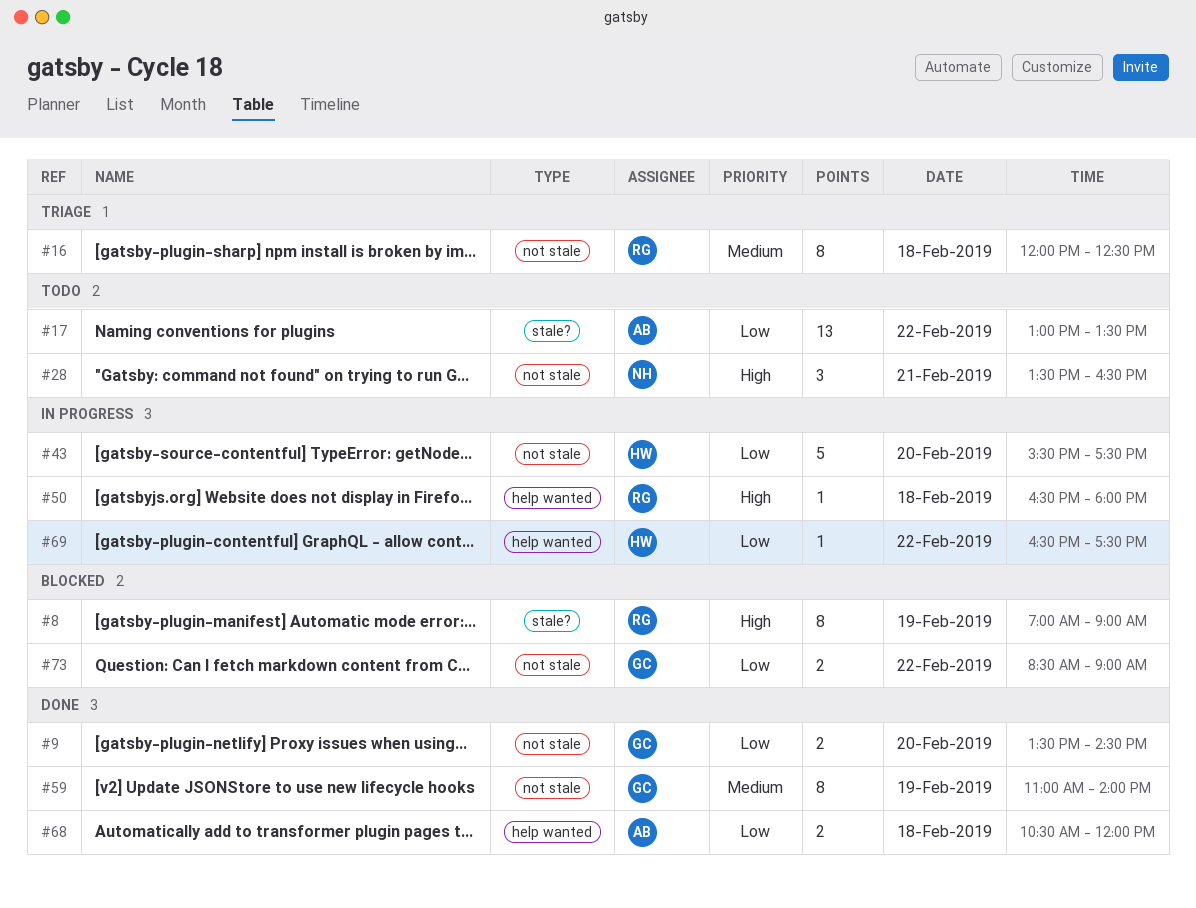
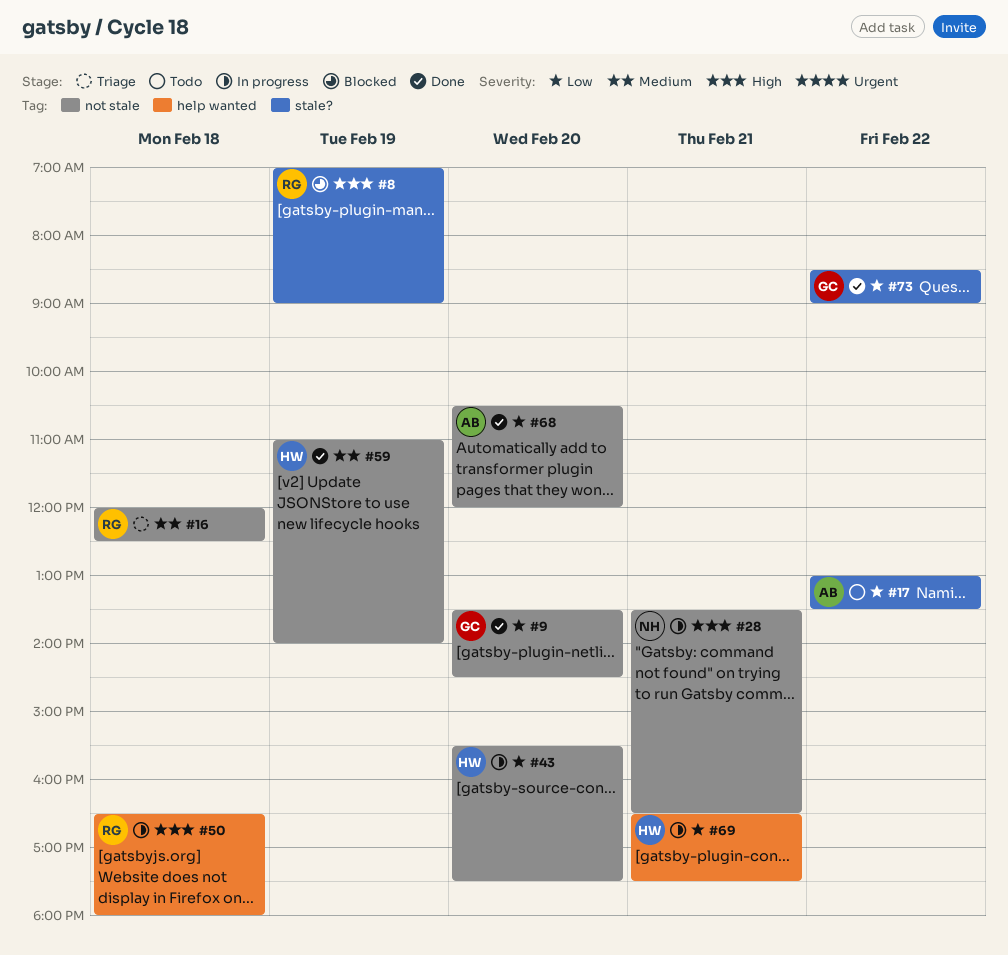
#28, status: Todo -> In progress
#59, owner: GC -> HW
#68, label: help wanted -> not stale
#68, day: Feb 18 -> Feb 20
#69, day: Feb 22 -> Feb 21
#73, status: Blocked -> Done
#73, label: not stale -> stale?

